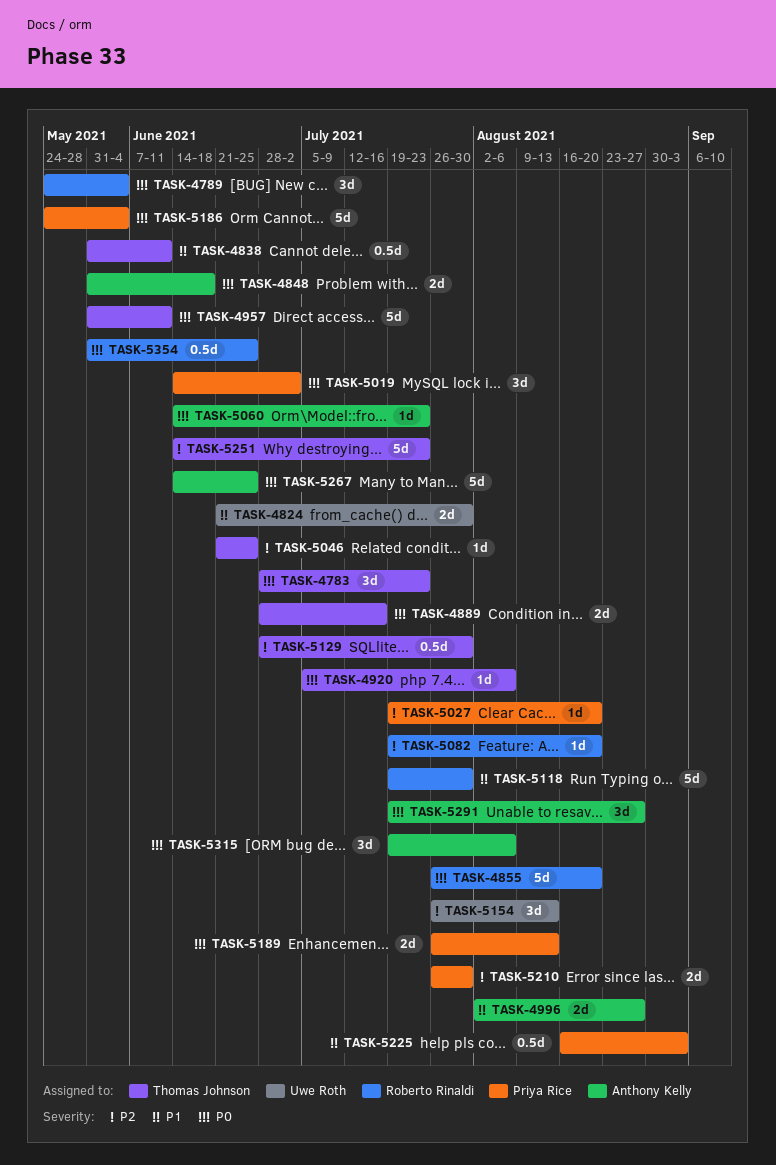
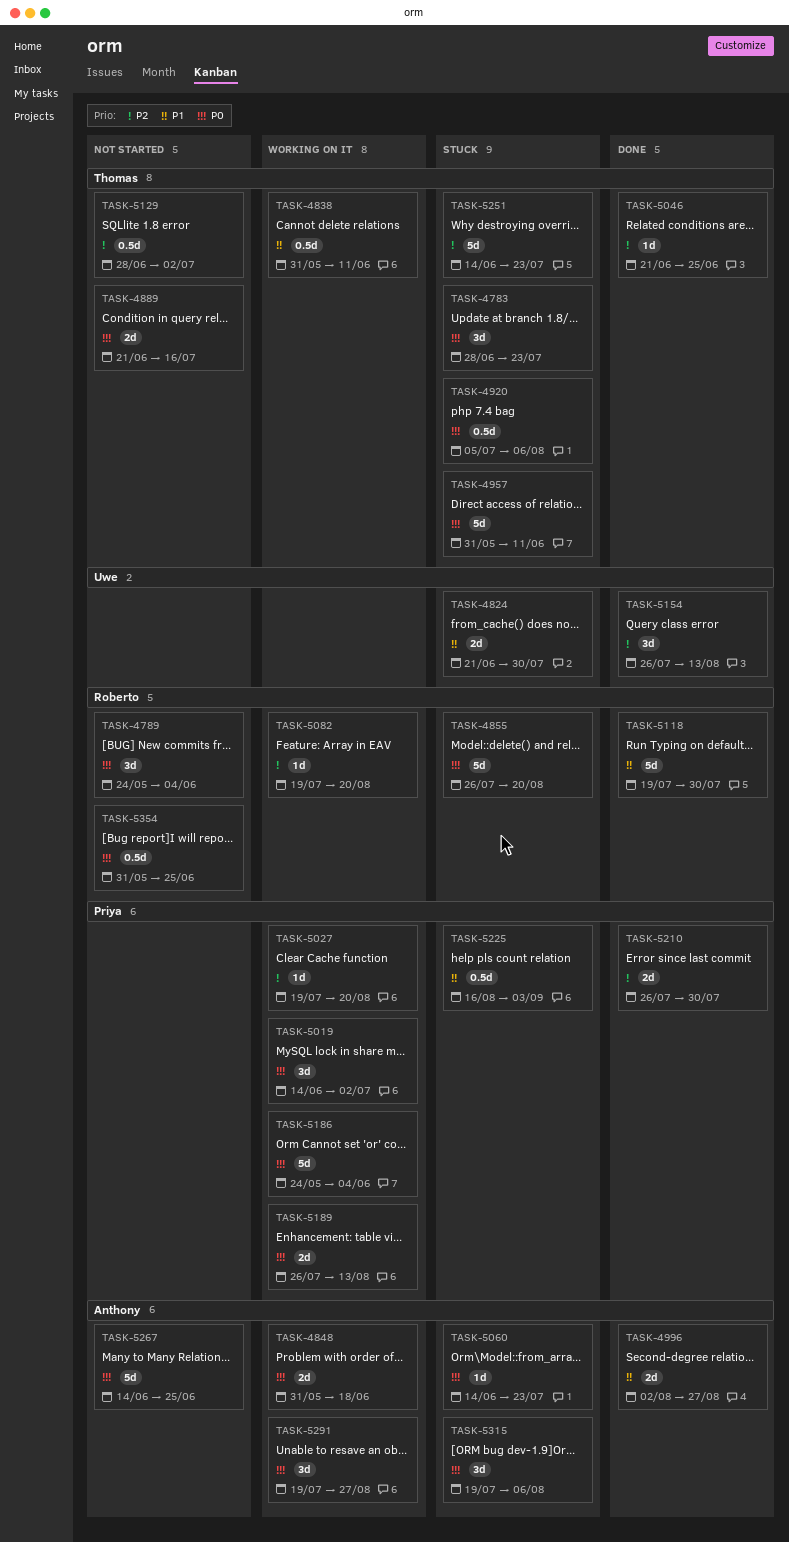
TASK-4889, start: Jun 28 -> Jun 21
TASK-4920, estimate: 1d -> 0.5d
TASK-5129, due: Jul 30 -> Jul 2

